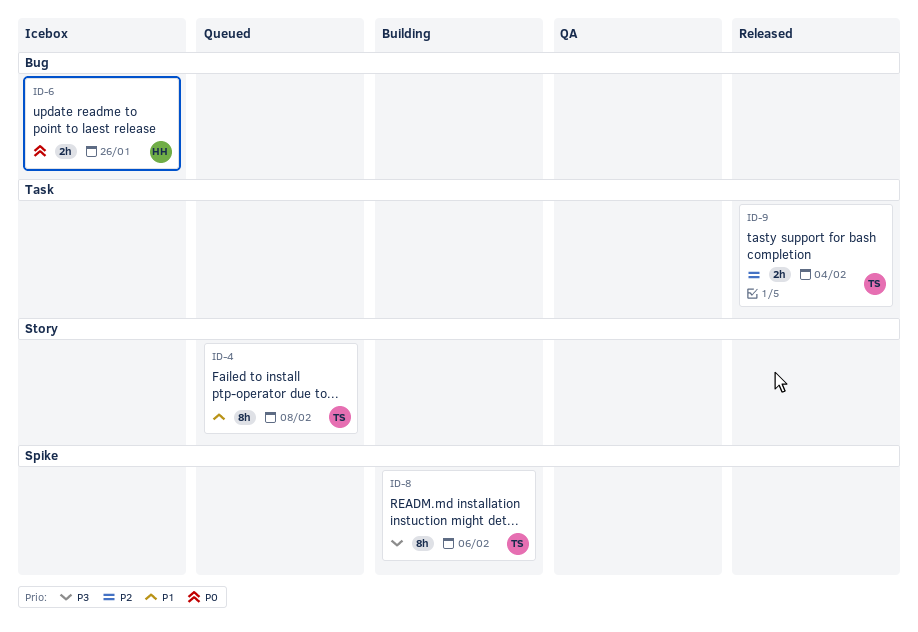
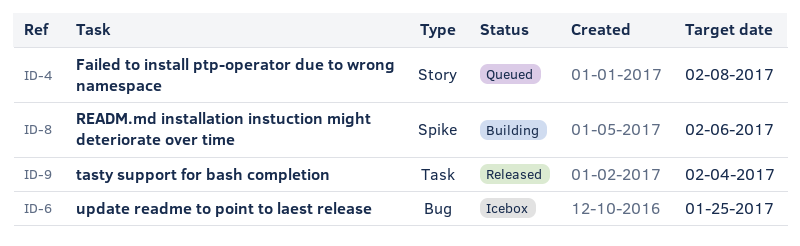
ID-6, due: Jan 26 -> Jan 25

